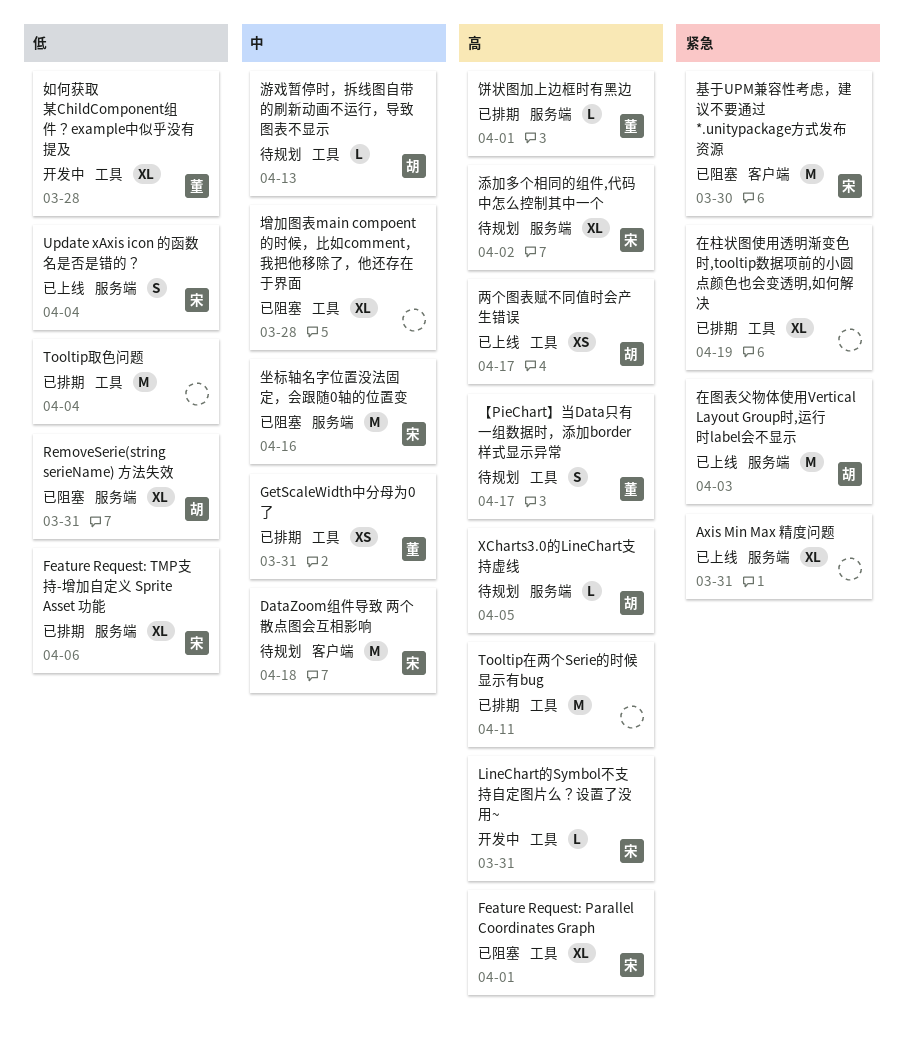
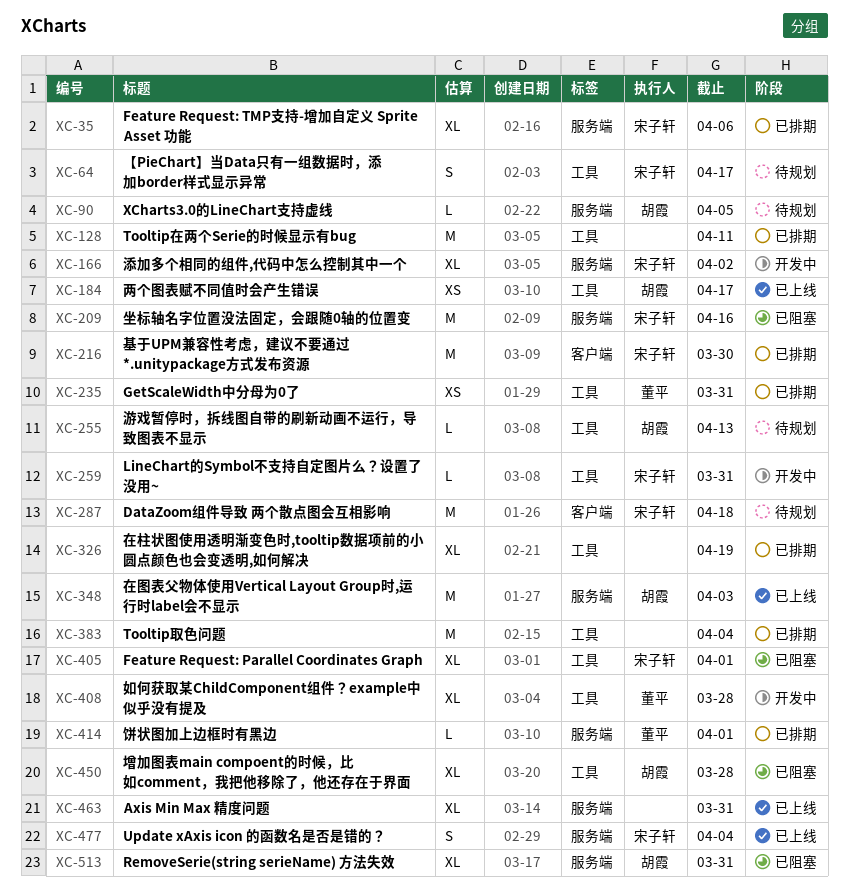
【PieChart】当Data只有一组数据时，添加border样式显示异常, owner: 董平 -> 宋子轩
基于UPM兼容性考虑，建议不要通过 *.unitypackage方式发布资源, status: 已阻塞 -> 已排期
增加图表main compoent的时候，比如comment，我把他移除了，他还存在于界面, owner: none -> 胡霞
添加多个相同的组件,代码中怎么控制其中一个, status: 待规划 -> 开发中

